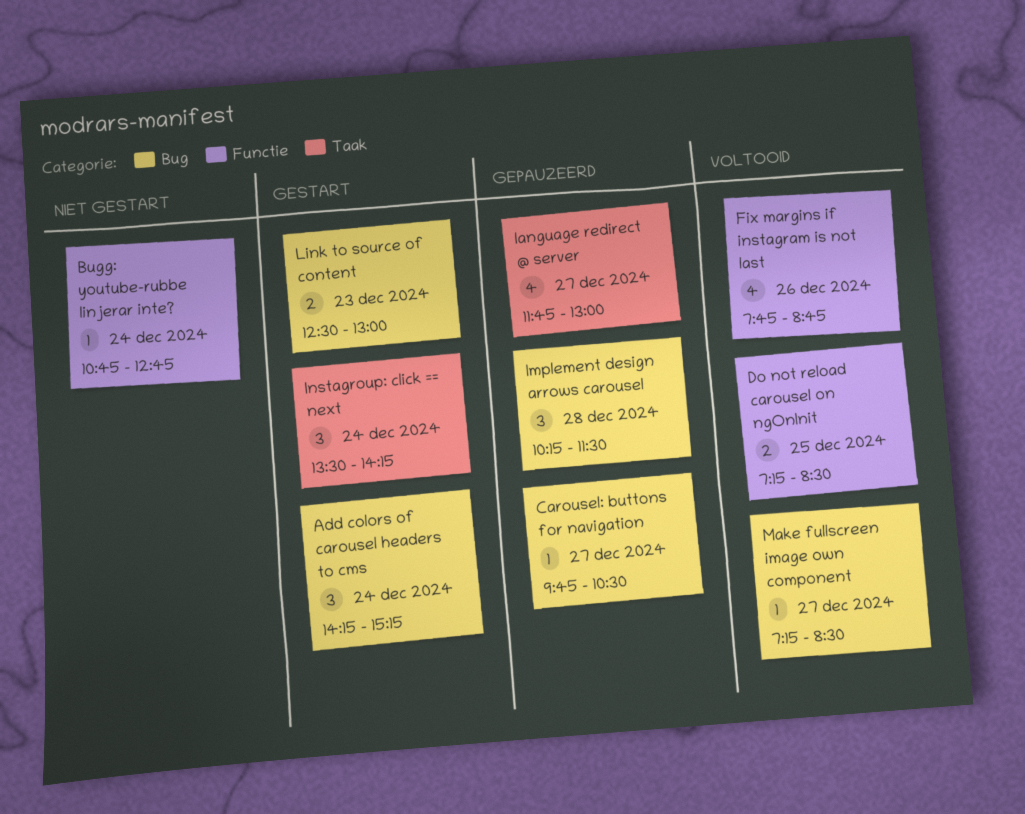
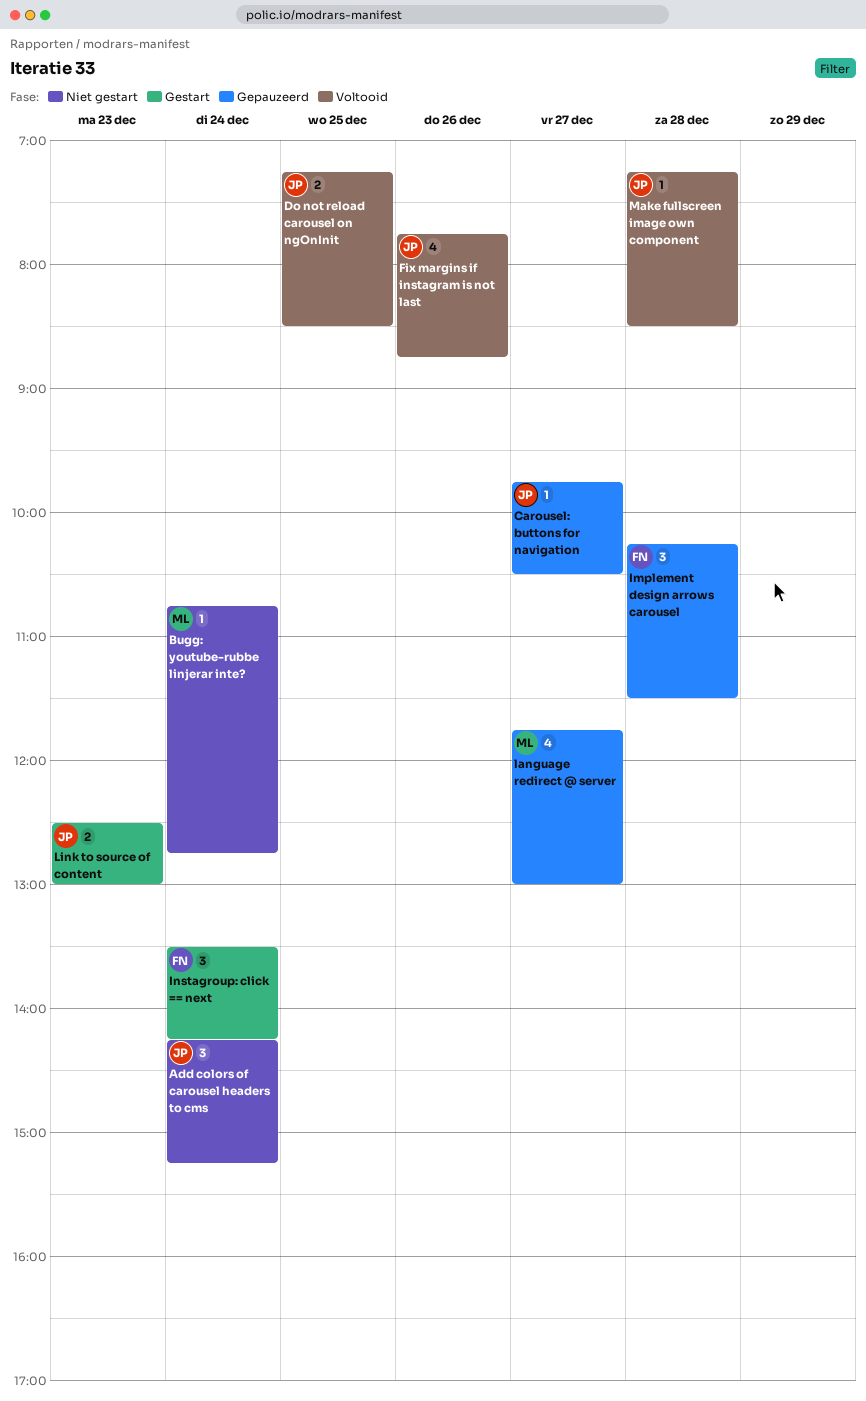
Add colors of carousel headers to cms, status: Gestart -> Niet gestart
Make fullscreen image own component, day: Dec 27 -> Dec 28

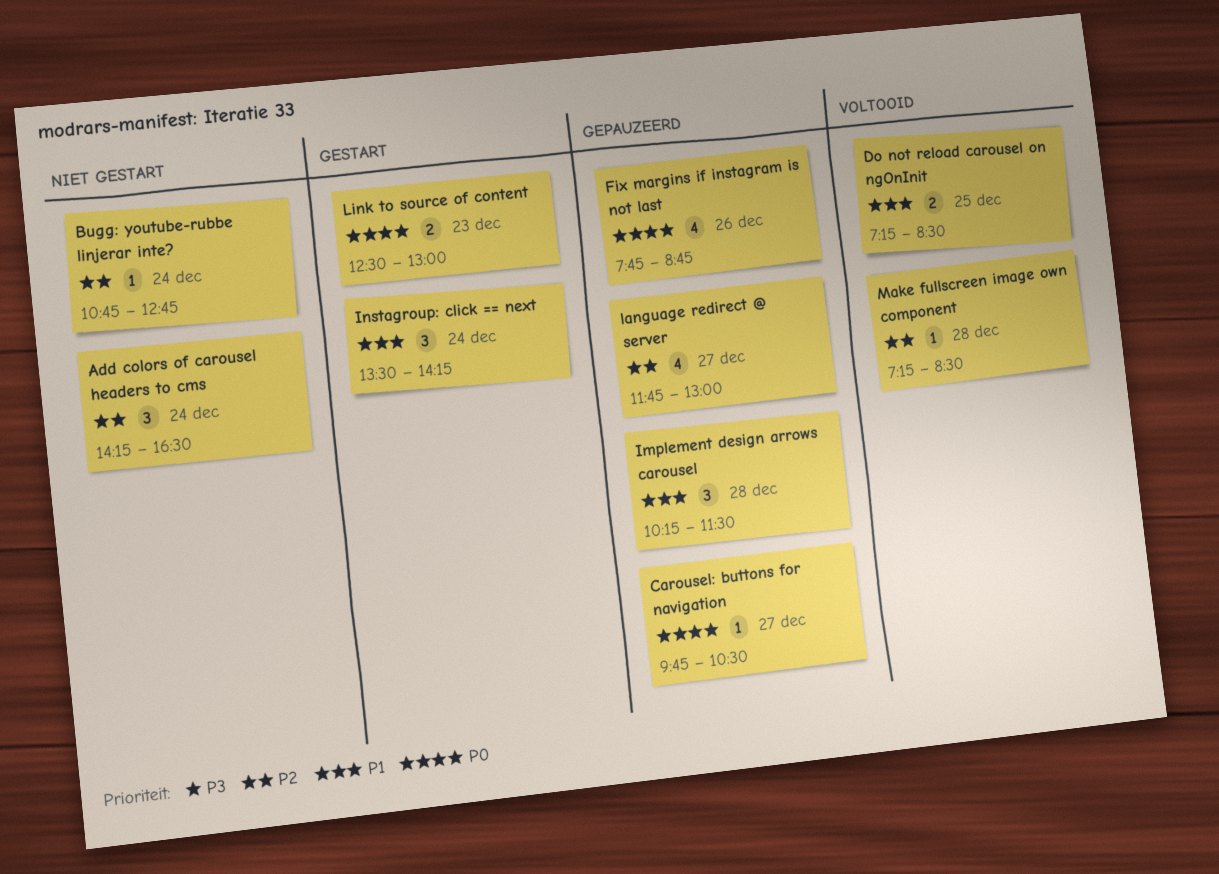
Add colors of carousel headers to cms, ends: 15:15 -> 16:30
Fix margins if instagram is not last, status: Voltooid -> Gepauzeerd

